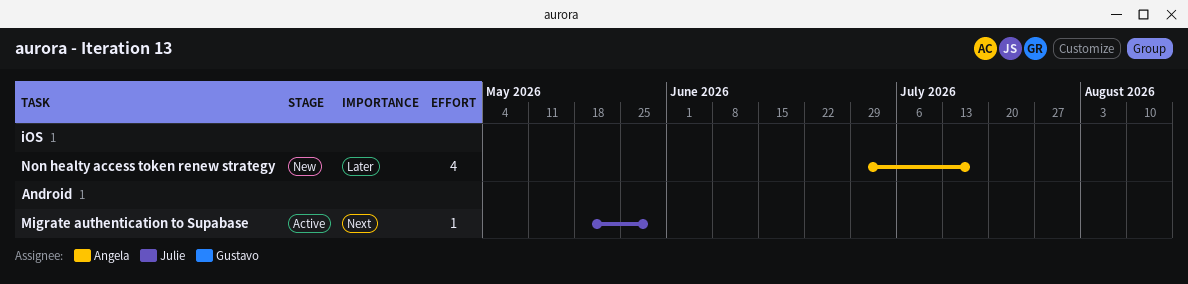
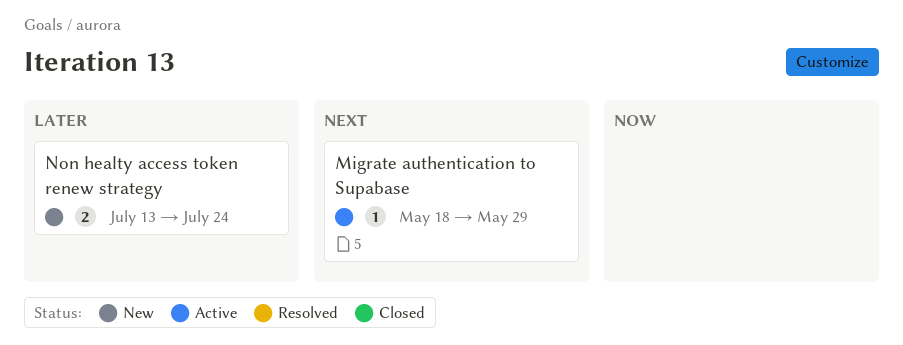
Non healty access token renew strategy, estimate: 4 -> 2
Non healty access token renew strategy, start: Jun 29 -> Jul 13
Non healty access token renew strategy, due: Jul 17 -> Jul 24

